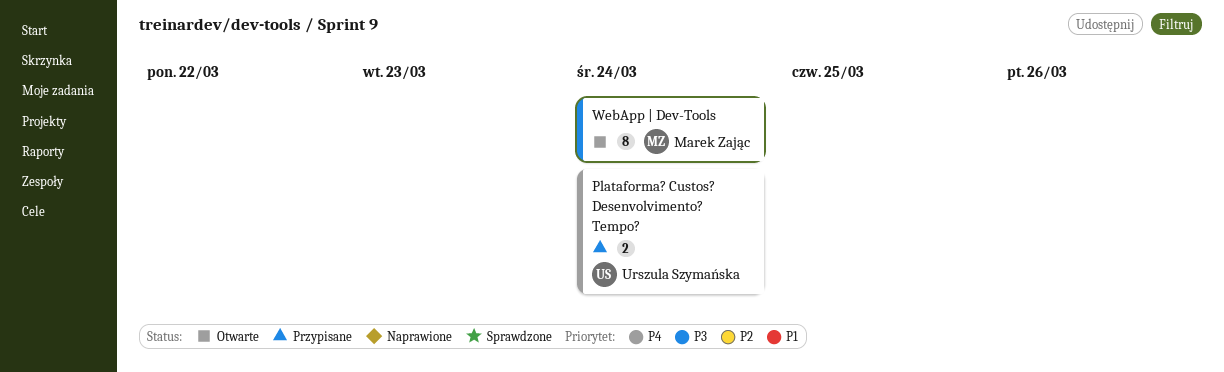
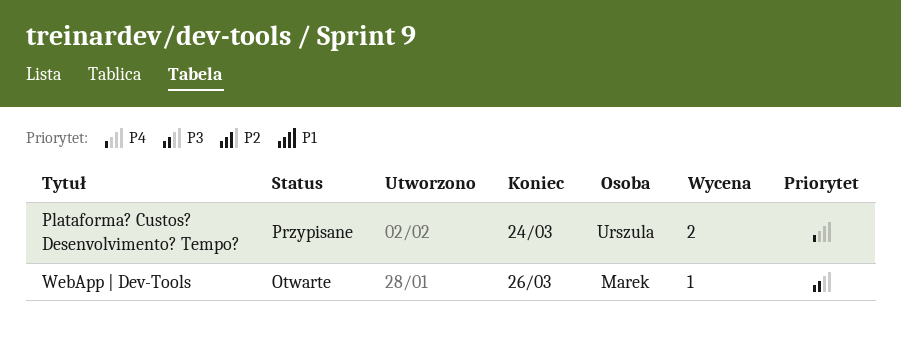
WebApp | Dev-Tools, estimate: 8 -> 1
WebApp | Dev-Tools, due: Mar 24 -> Mar 26

